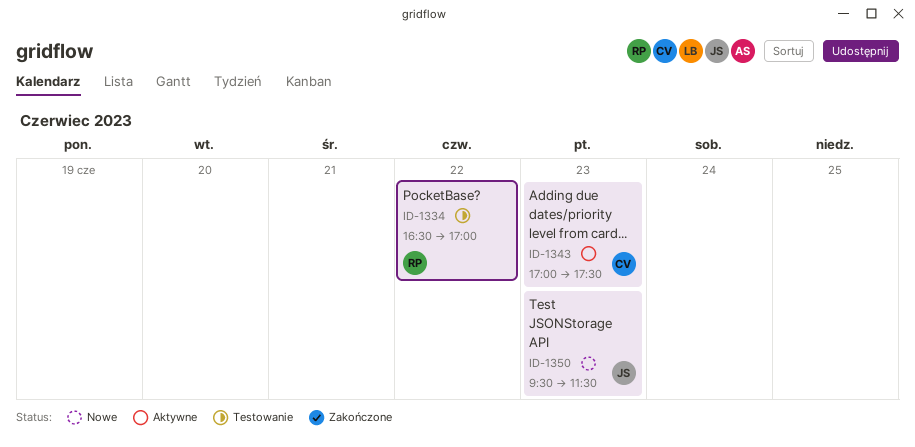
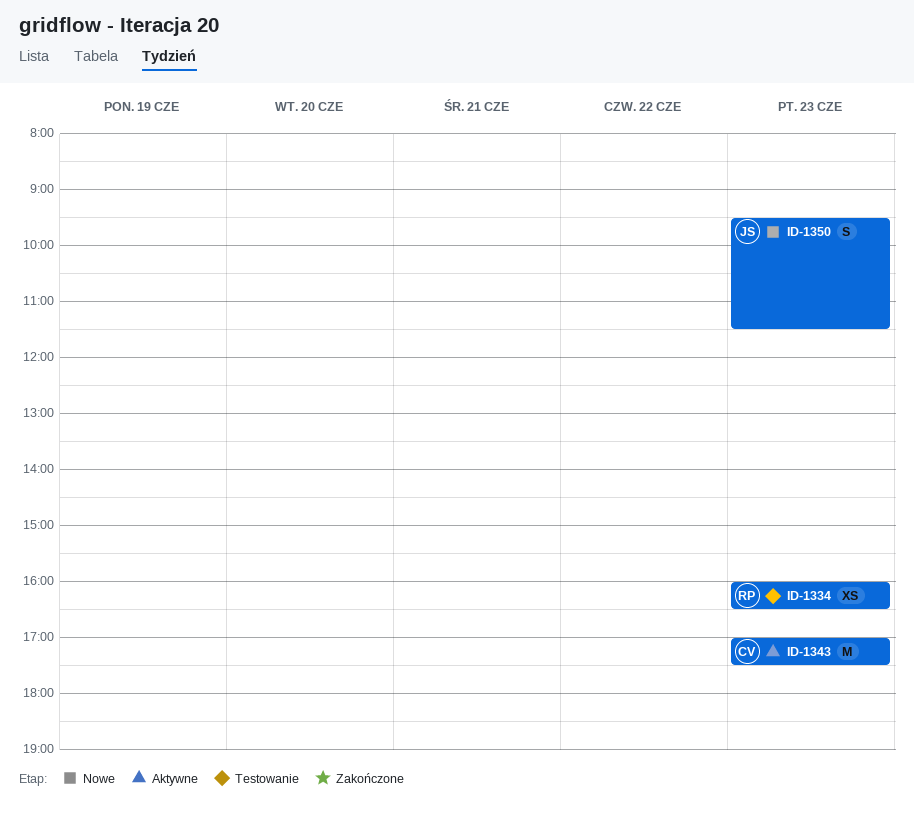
ID-1334, day: Jun 22 -> Jun 23
ID-1334, begins: 16:30 -> 16:00
ID-1334, ends: 17:00 -> 16:30

